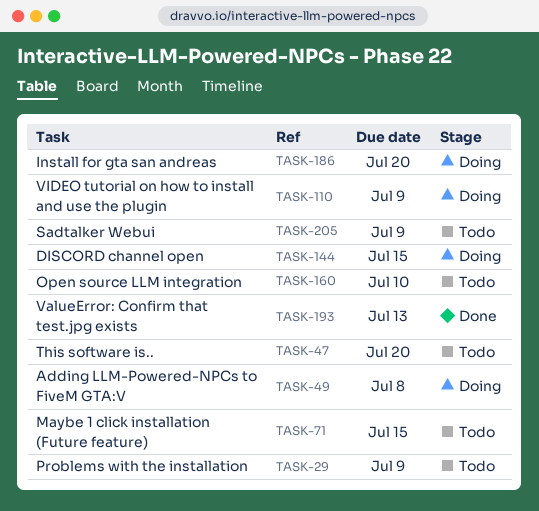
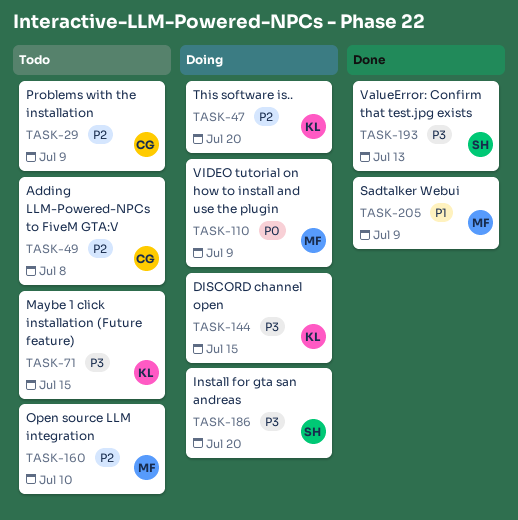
TASK-47, status: Todo -> Doing
TASK-49, status: Doing -> Todo
TASK-205, status: Todo -> Done

